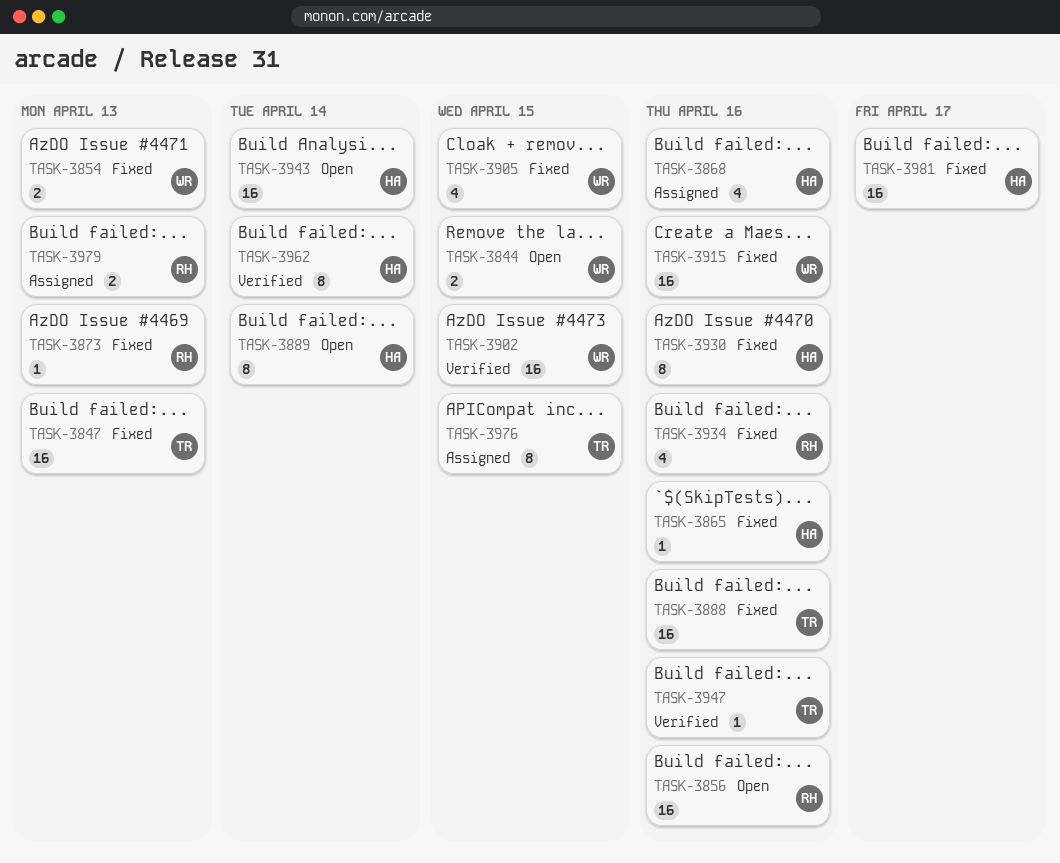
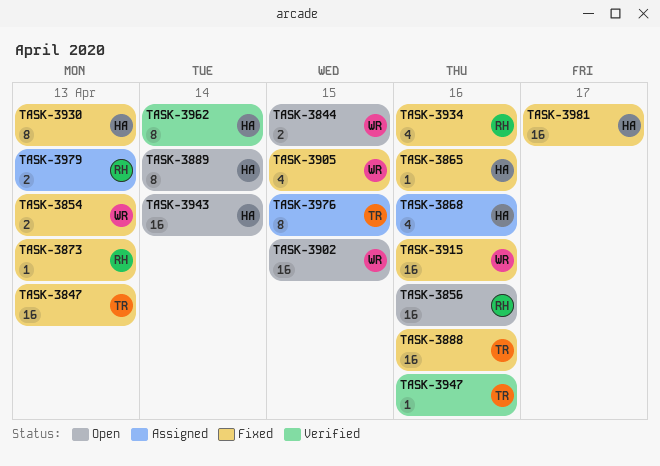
TASK-3902, status: Verified -> Open
TASK-3930, due: Apr 16 -> Apr 13

